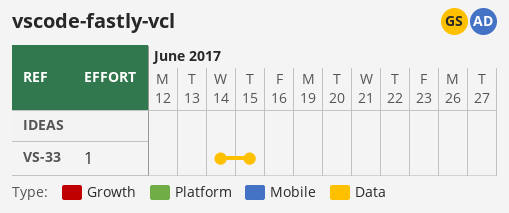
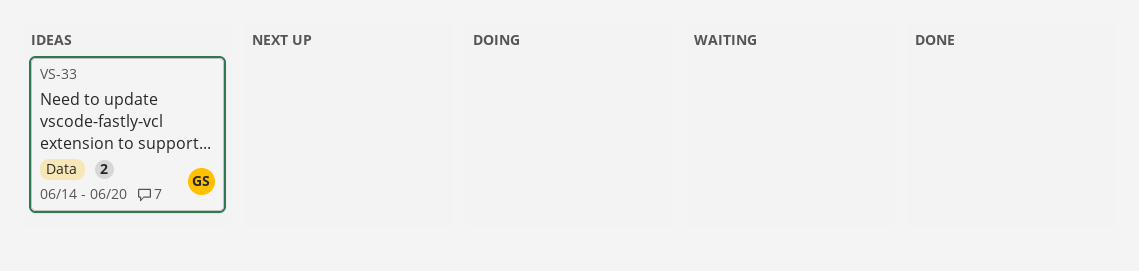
VS-33, estimate: 1 -> 2
VS-33, due: Jun 15 -> Jun 20

